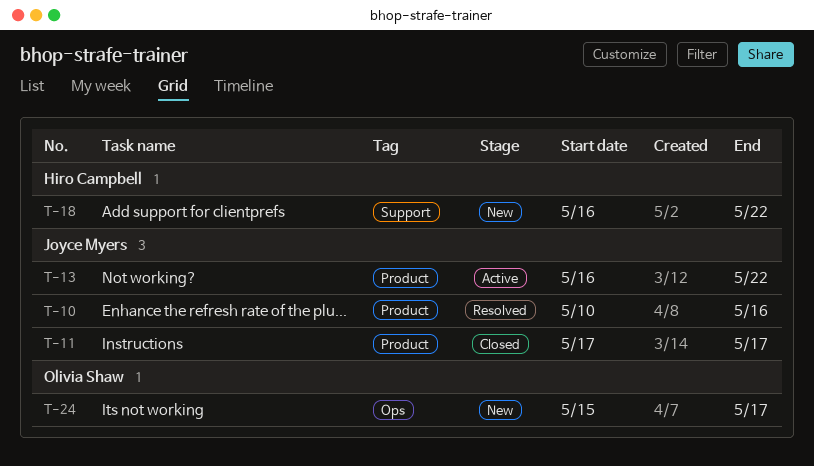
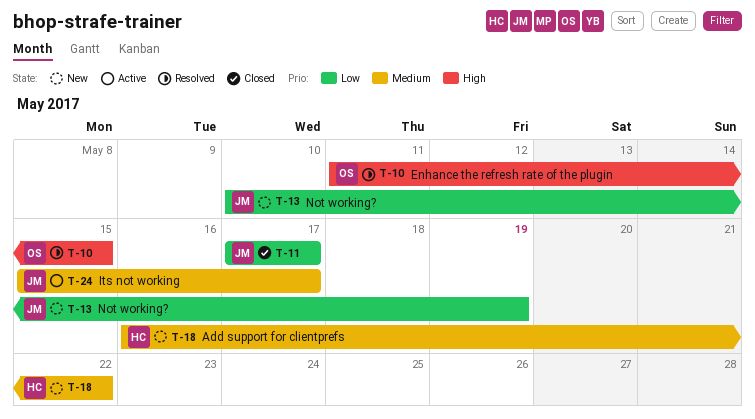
T-10, owner: Joyce Myers -> Olivia Shaw
T-10, start: May 10 -> May 11
T-10, due: May 16 -> May 15
T-13, status: Active -> New
T-13, start: May 16 -> May 10
T-13, due: May 22 -> May 19
T-24, status: New -> Active
T-24, owner: Olivia Shaw -> Joyce Myers

